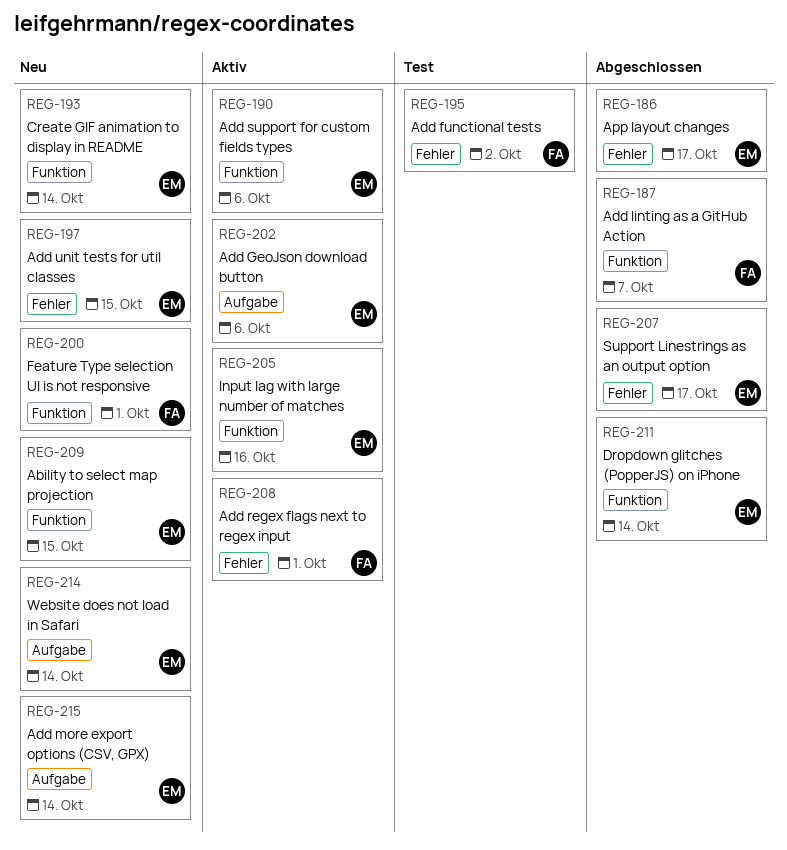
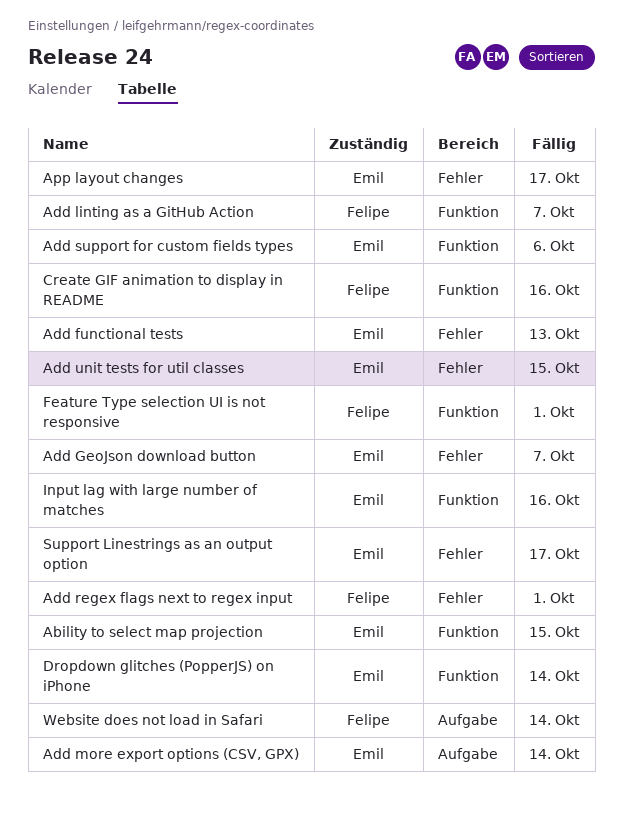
Add functional tests, owner: Felipe -> Emil
Add functional tests, due: Oct 2 -> Oct 13
Add GeoJson download button, label: Aufgabe -> Fehler
Add GeoJson download button, due: Oct 6 -> Oct 7
Create GIF animation to display in README, owner: Emil -> Felipe
Create GIF animation to display in README, due: Oct 14 -> Oct 16
Website does not load in Safari, owner: Emil -> Felipe

